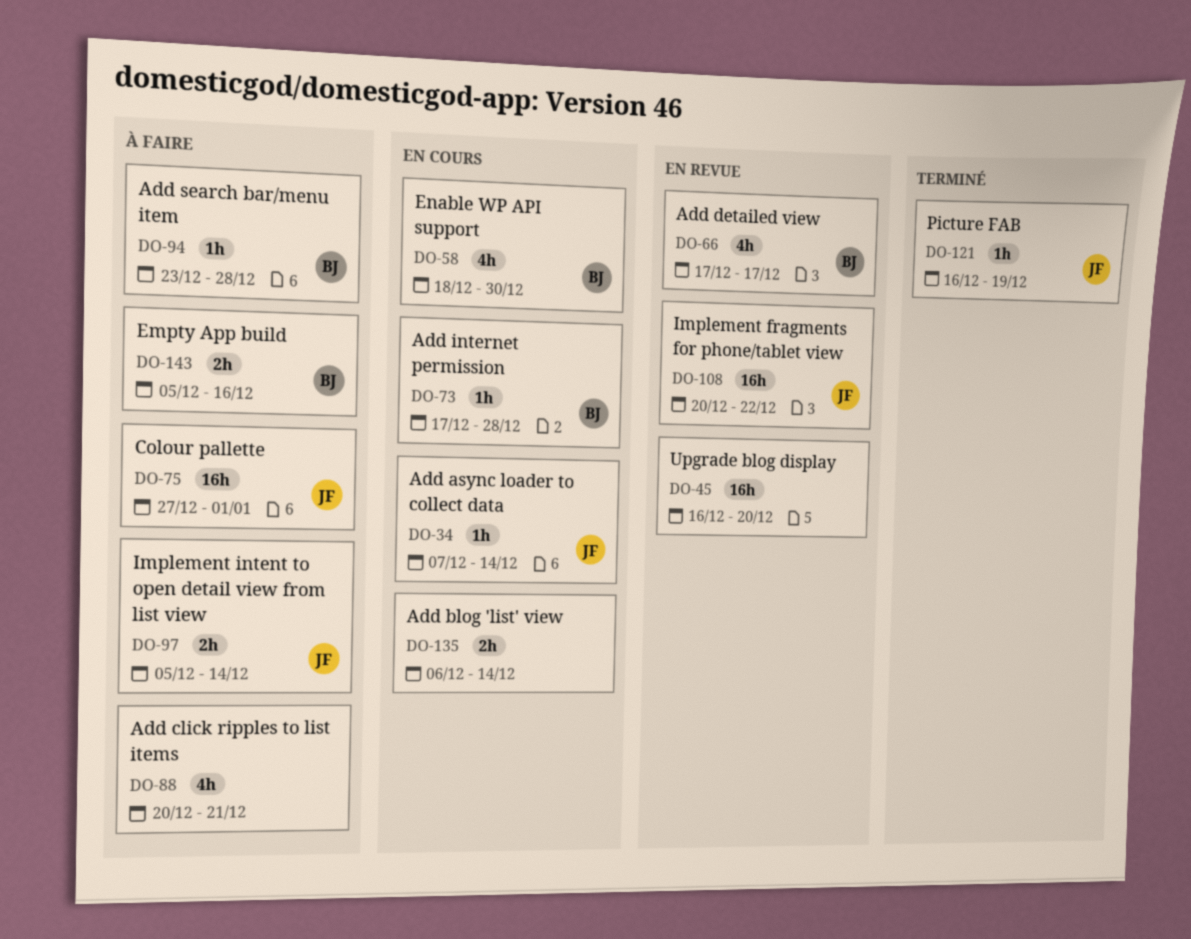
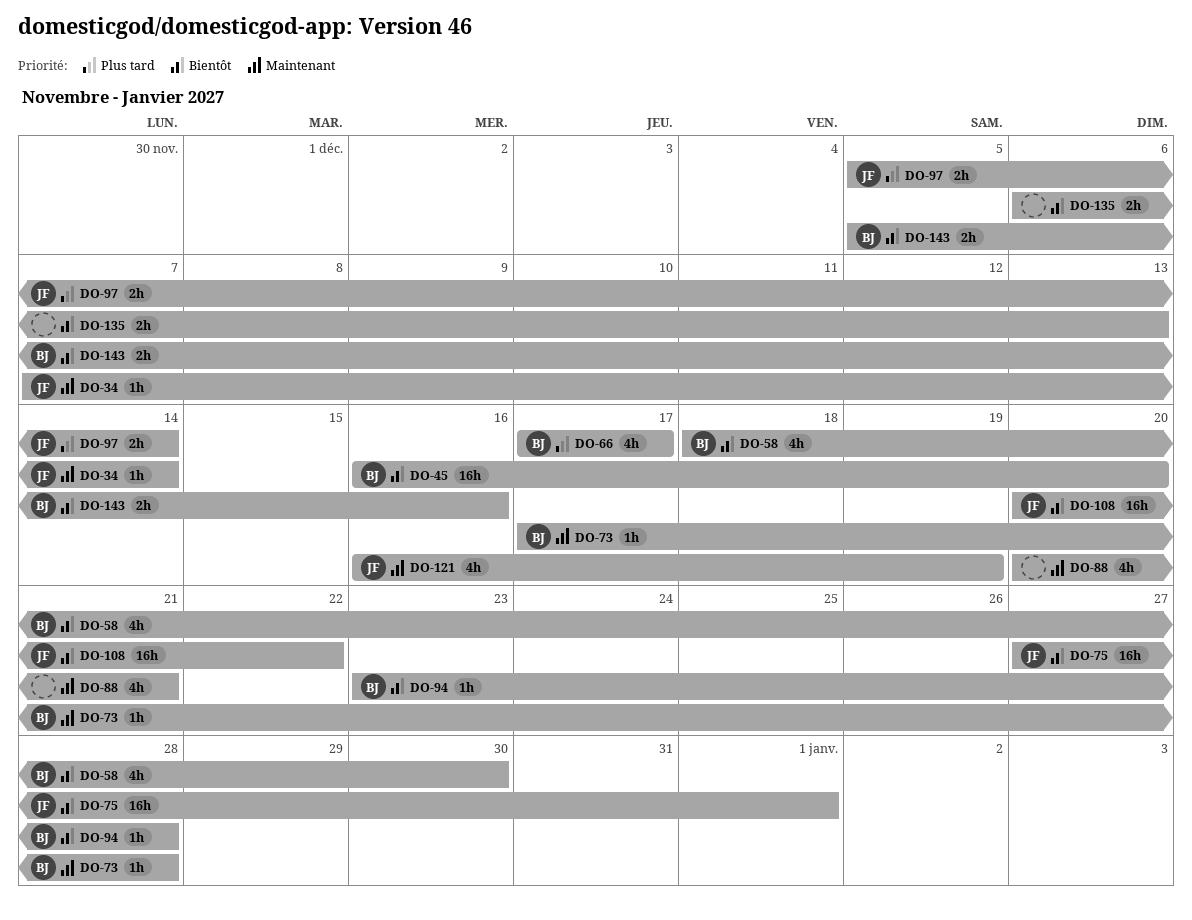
DO-45, owner: none -> BJ
DO-121, estimate: 1h -> 4h
DO-135, due: Dec 14 -> Dec 13

